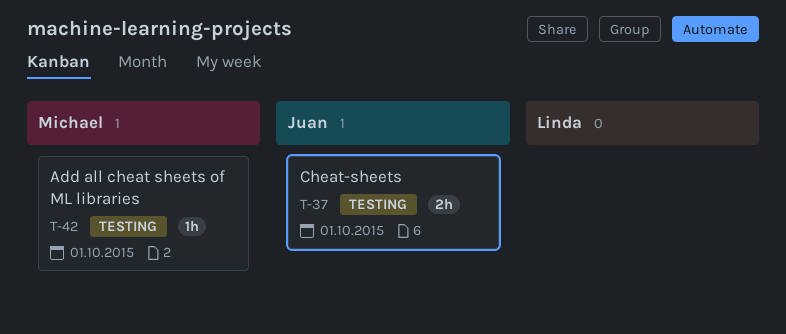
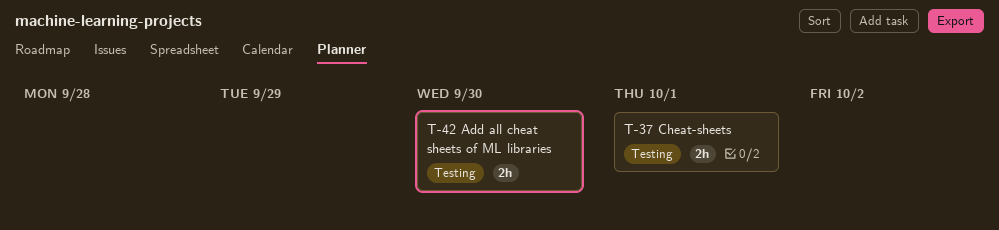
T-42, estimate: 1h -> 2h
T-42, due: Oct 1 -> Sep 30

